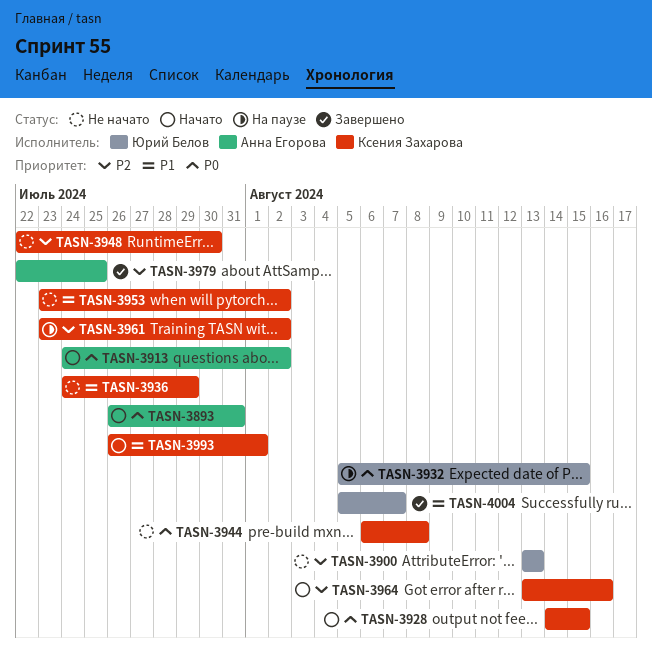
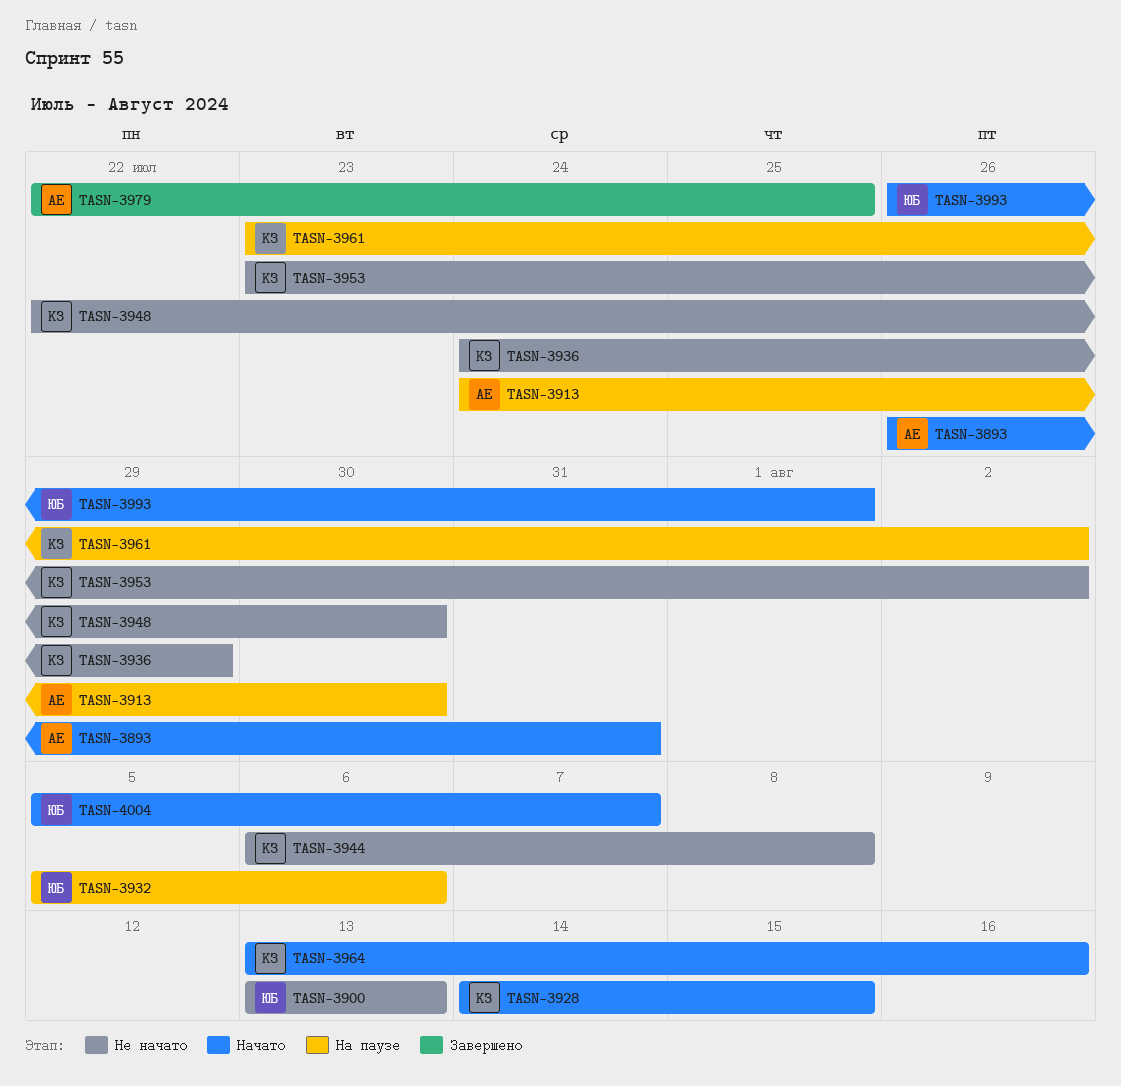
TASN-3913, status: Начато -> На паузе
TASN-3913, due: Aug 2 -> Jul 30
TASN-3932, due: Aug 15 -> Aug 6
TASN-3993, owner: Ксения Захарова -> Юрий Белов
TASN-4004, status: Завершено -> Начато

